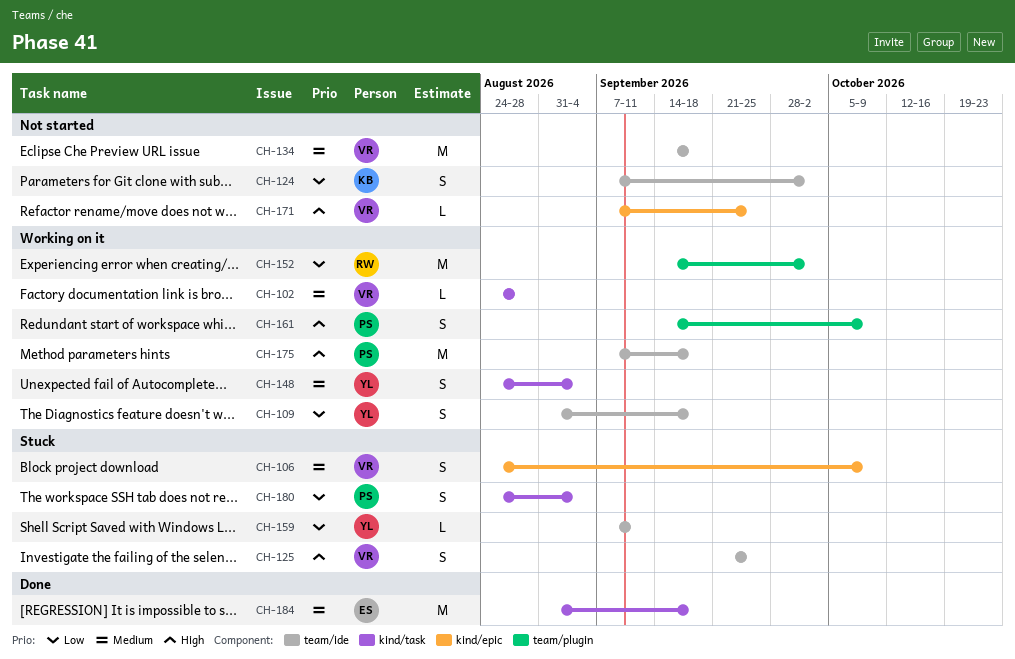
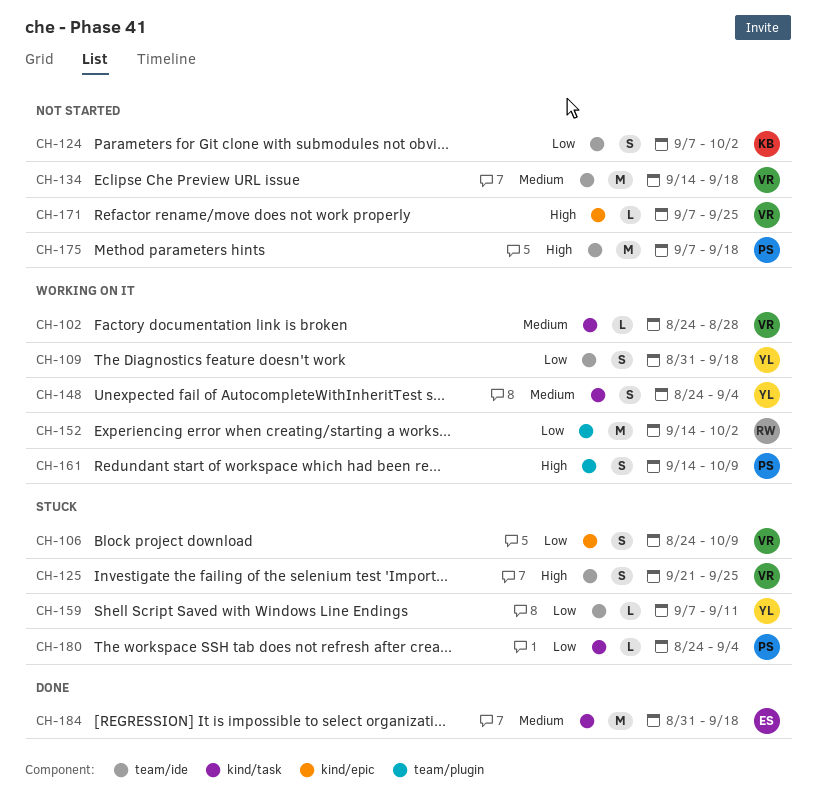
CH-106, priority: Medium -> Low
CH-175, status: Working on it -> Not started
CH-180, estimate: S -> L

